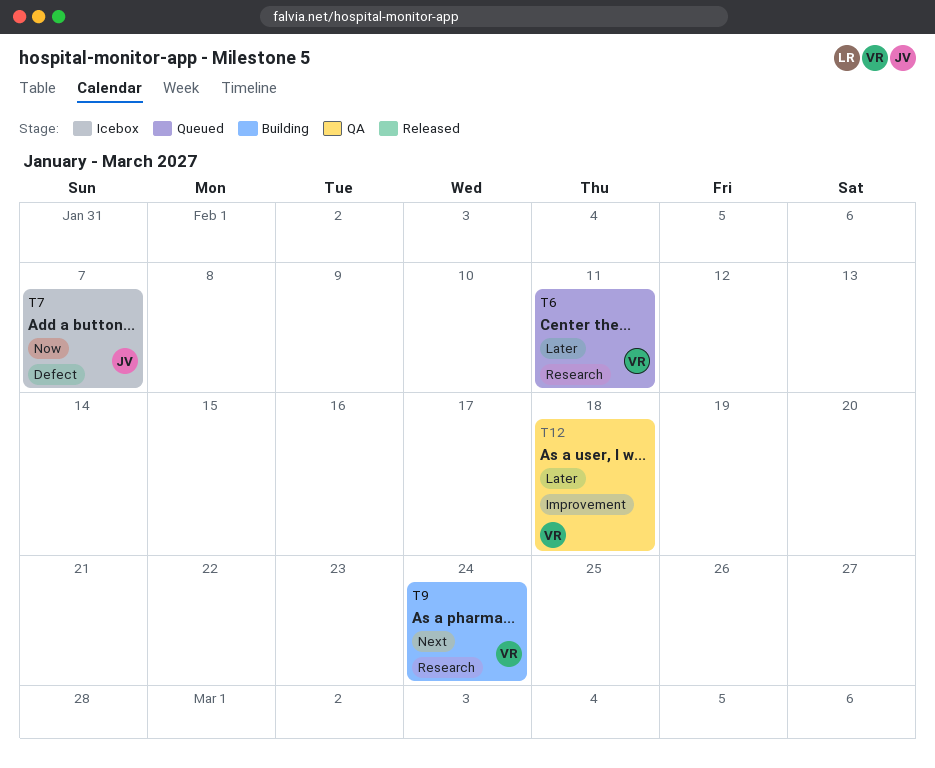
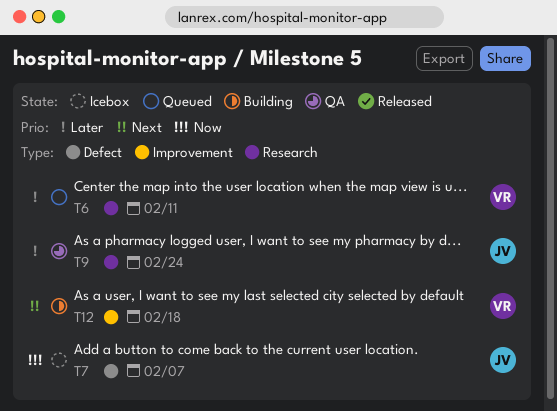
T9, status: Building -> QA
T9, owner: VR -> JV
T9, priority: Next -> Later
T12, status: QA -> Building
T12, priority: Later -> Next

